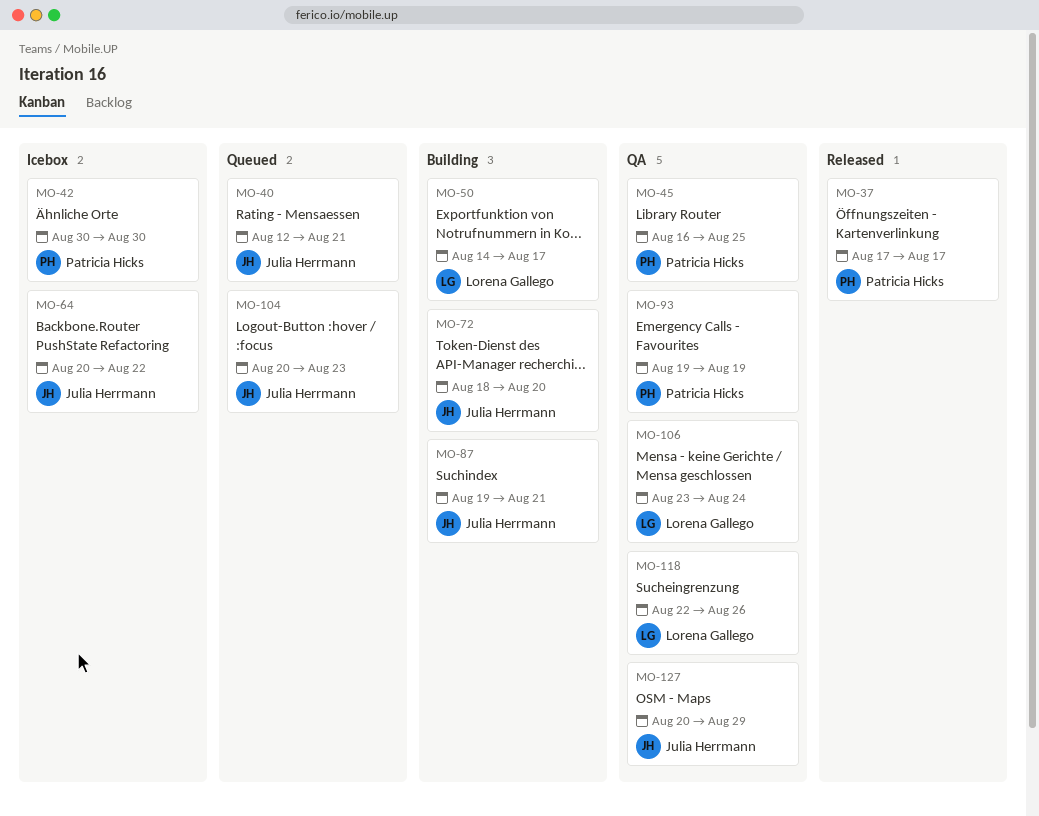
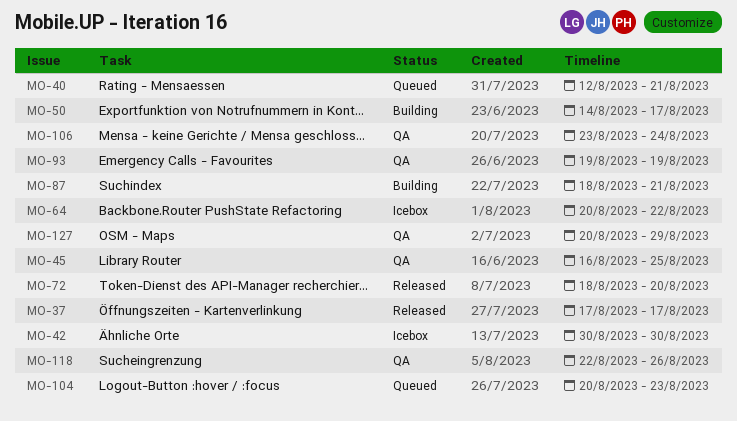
MO-72, status: Building -> Released
MO-87, start: Aug 19 -> Aug 18

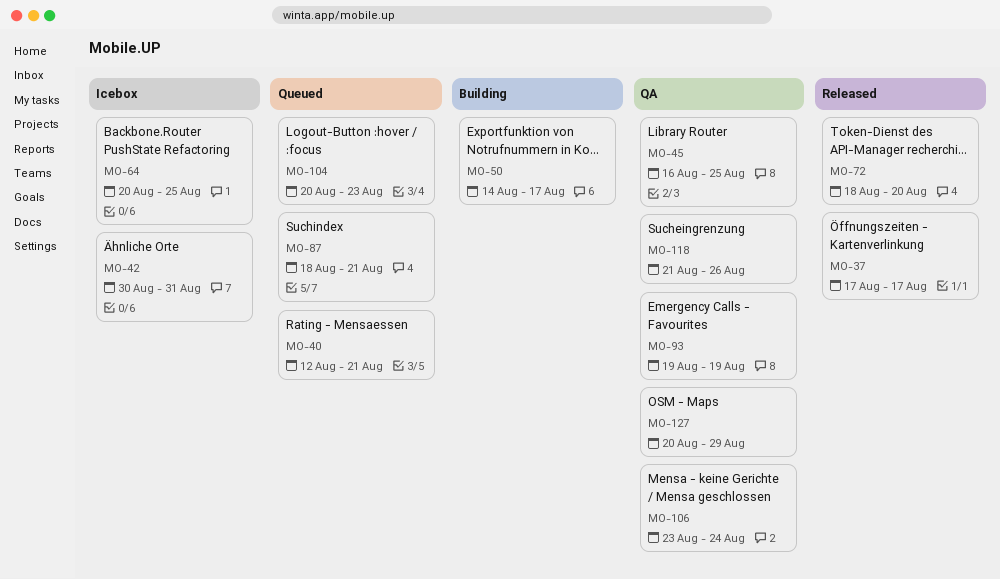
MO-42, due: Aug 30 -> Aug 31
MO-64, due: Aug 22 -> Aug 25
MO-87, status: Building -> Queued
MO-118, start: Aug 22 -> Aug 21

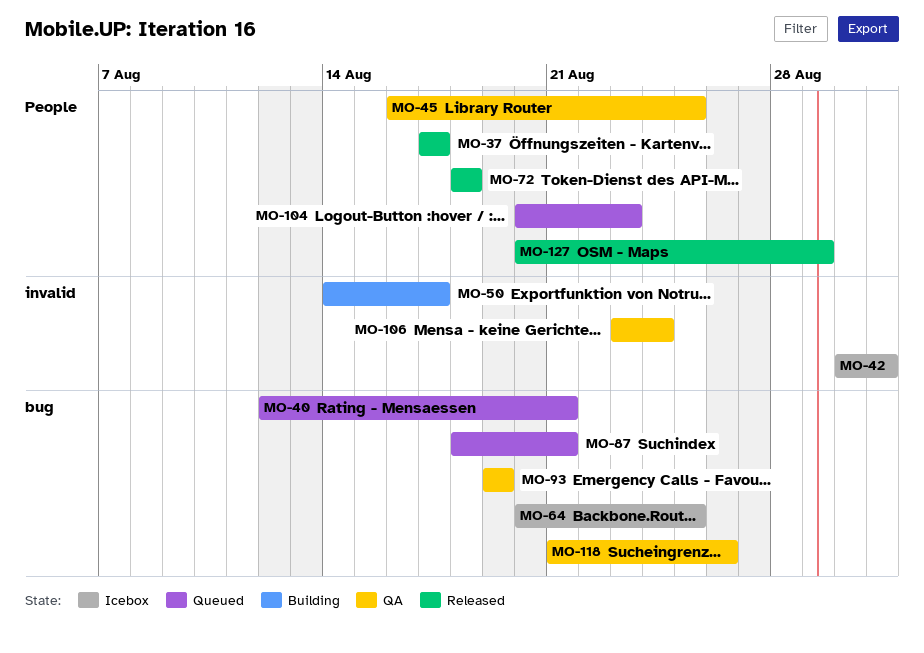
MO-72, due: Aug 20 -> Aug 18
MO-127, status: QA -> Released

